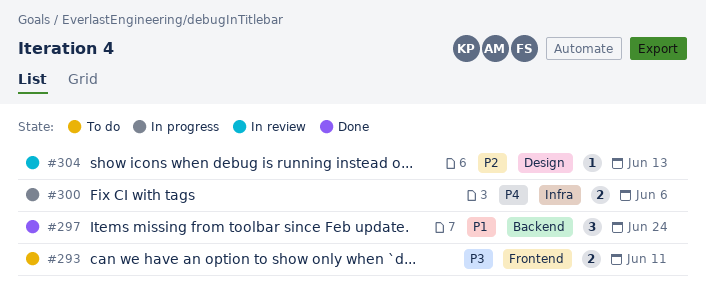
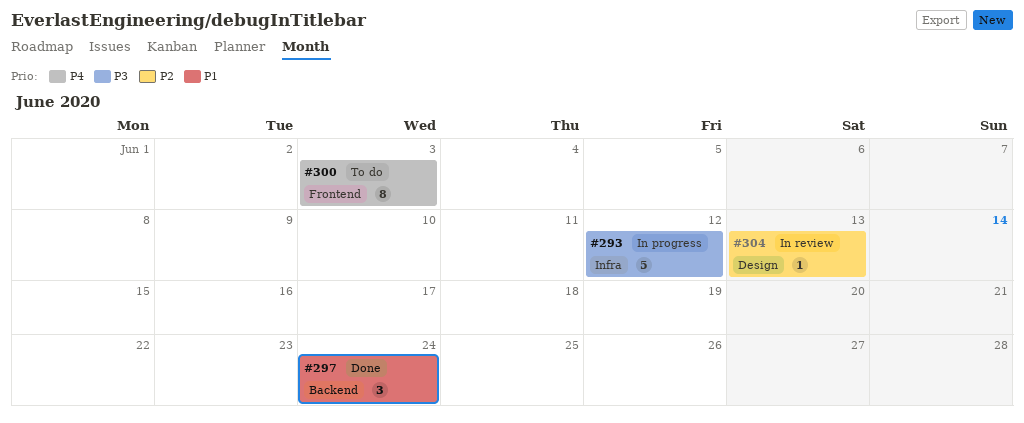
#293, status: To do -> In progress
#293, label: Frontend -> Infra
#293, estimate: 2 -> 5
#293, due: Jun 11 -> Jun 12
#300, status: In progress -> To do
#300, label: Infra -> Frontend
#300, estimate: 2 -> 8
#300, due: Jun 6 -> Jun 3

